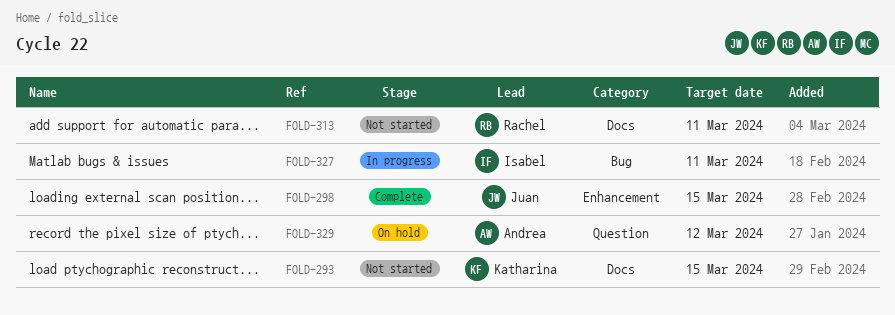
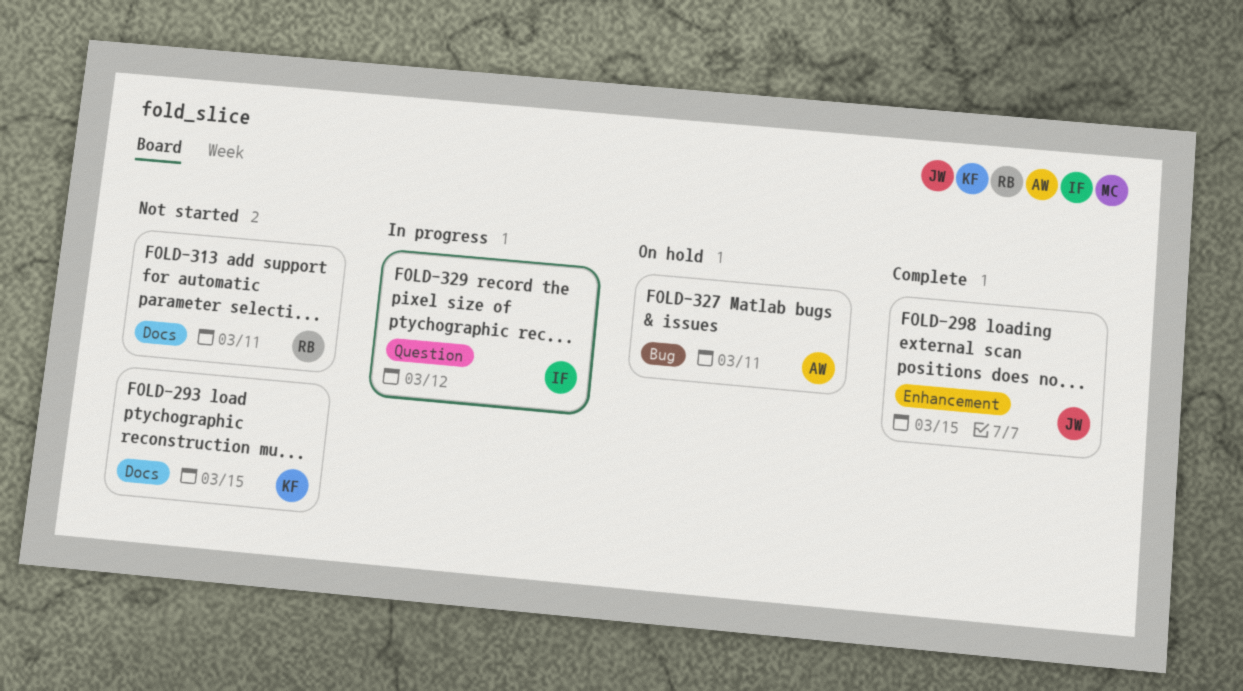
FOLD-327, status: In progress -> On hold
FOLD-327, owner: Isabel -> Andrea
FOLD-329, status: On hold -> In progress
FOLD-329, owner: Andrea -> Isabel

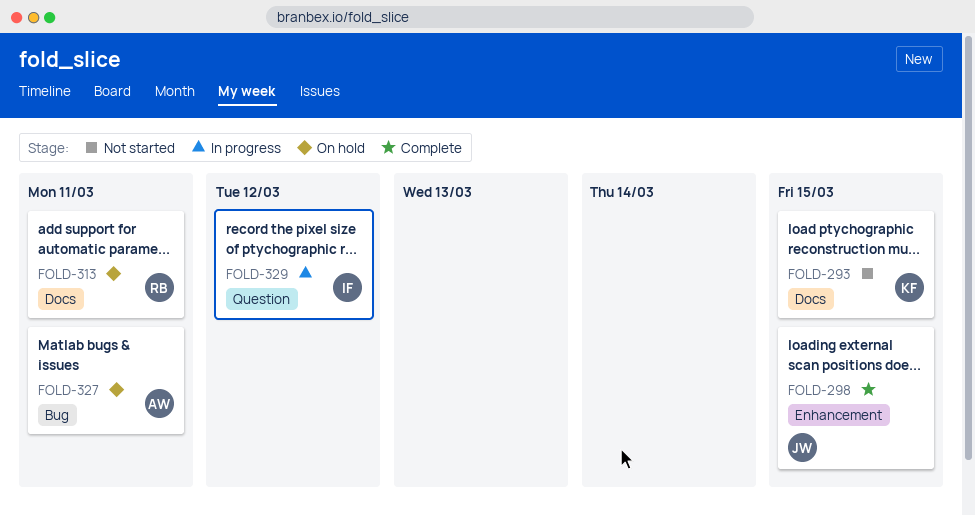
FOLD-313, status: Not started -> On hold

